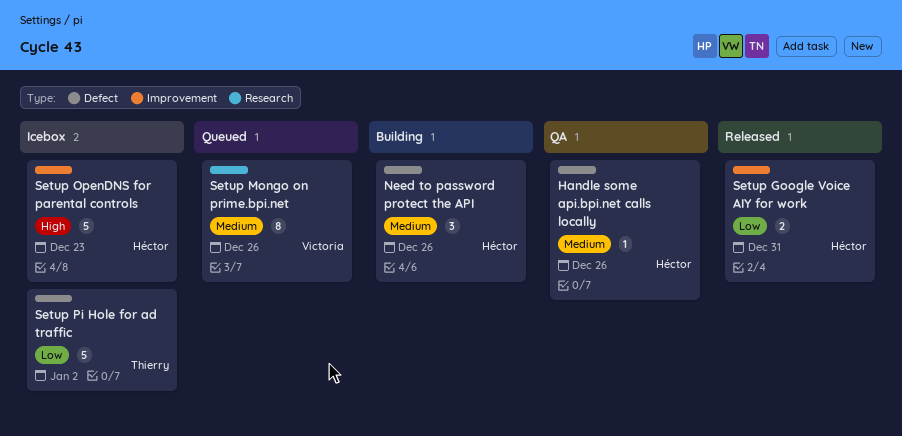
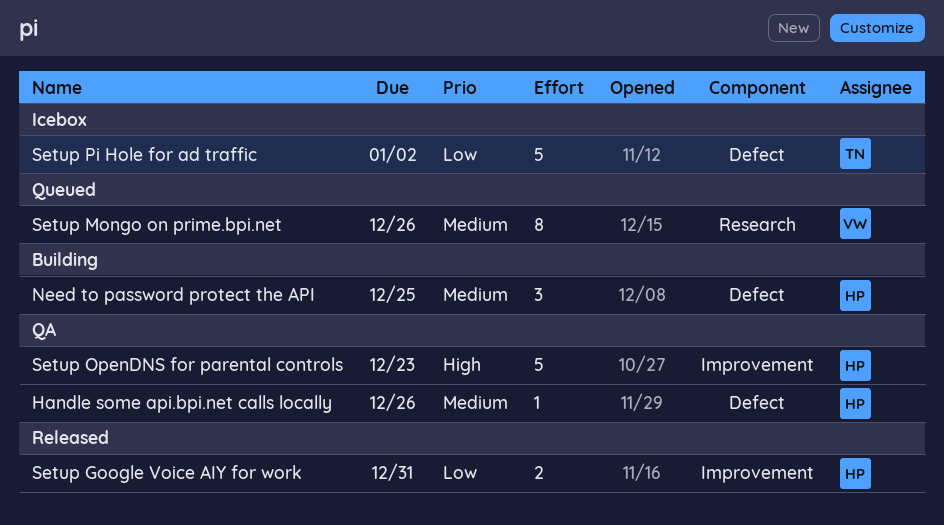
Need to password protect the API, due: Dec 26 -> Dec 25
Setup OpenDNS for parental controls, status: Icebox -> QA

